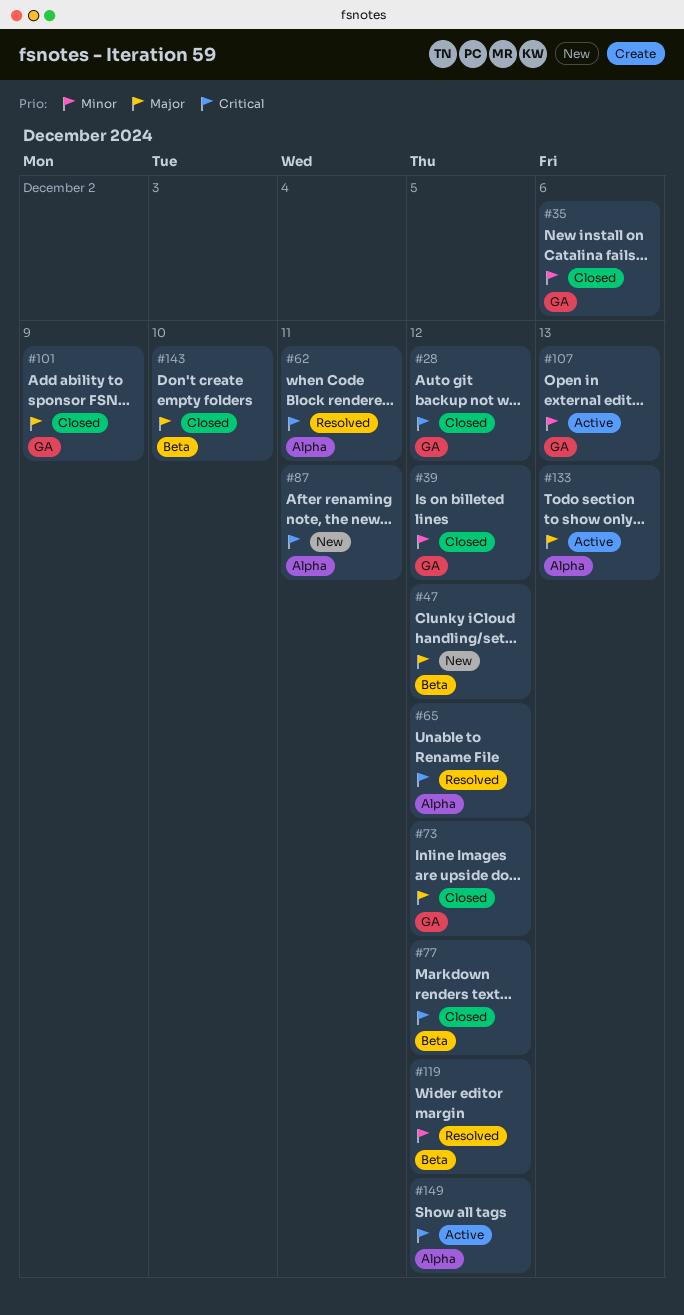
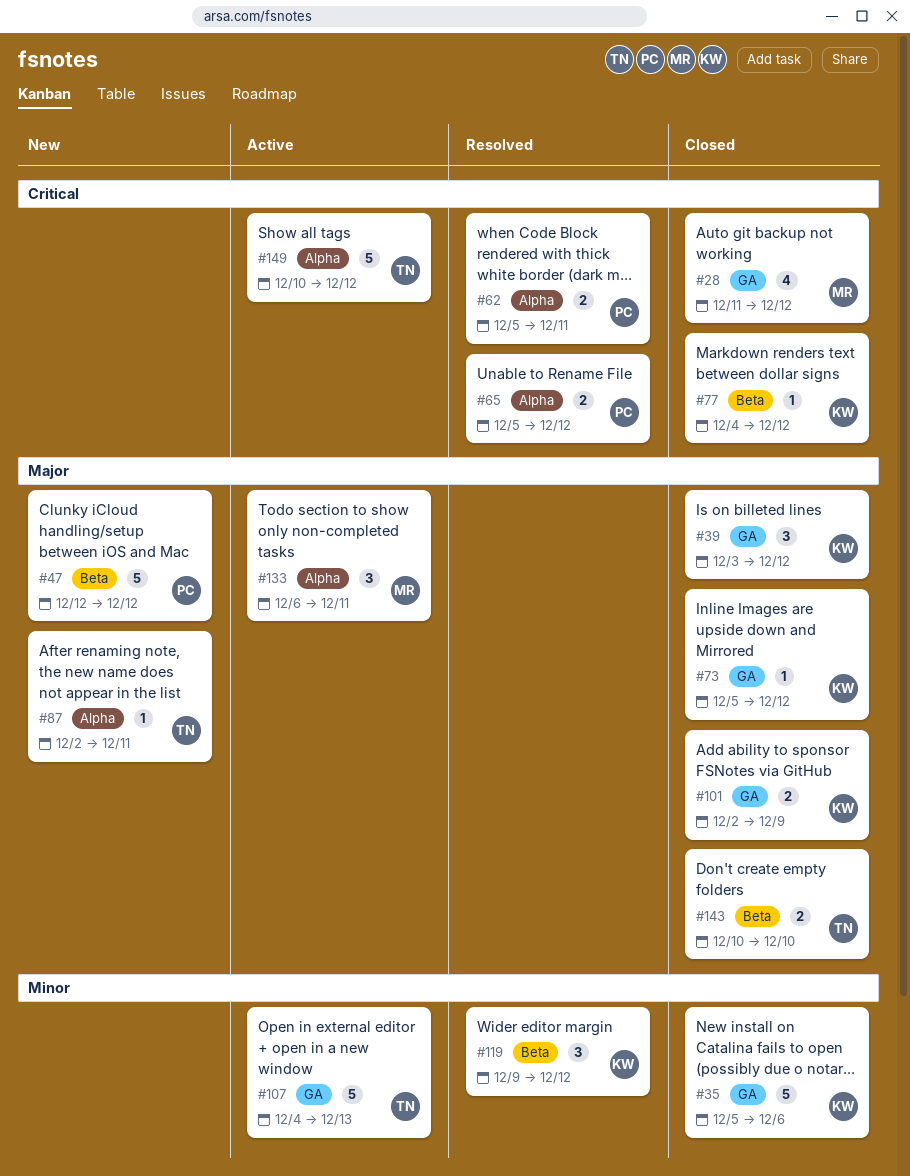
#39, priority: Minor -> Major
#87, priority: Critical -> Major
#133, due: Dec 13 -> Dec 11

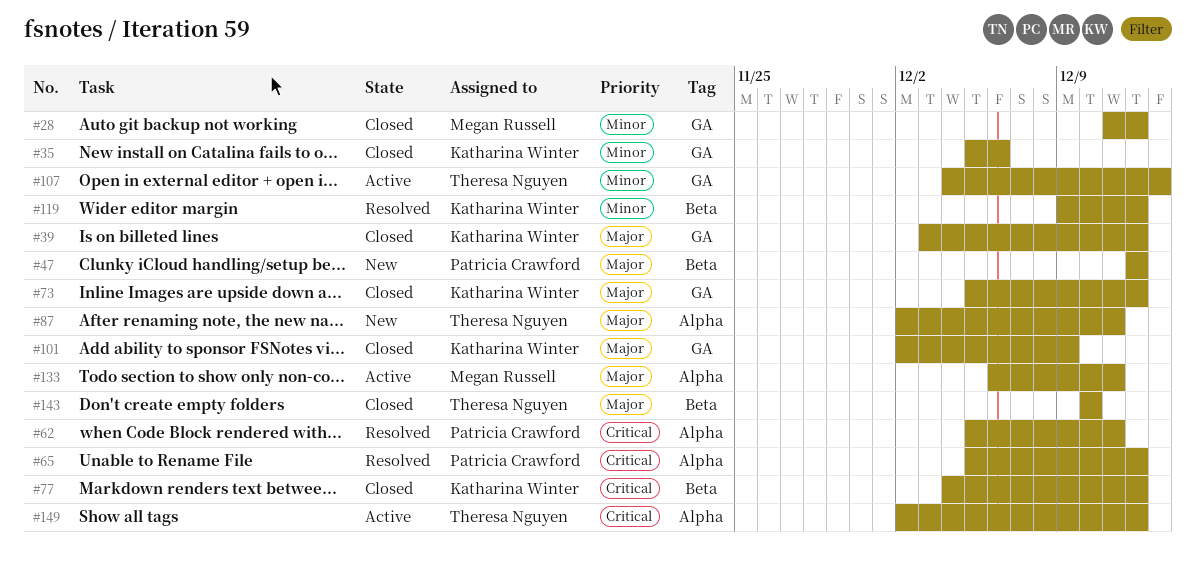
#28, priority: Critical -> Minor
#149, start: Dec 10 -> Dec 2

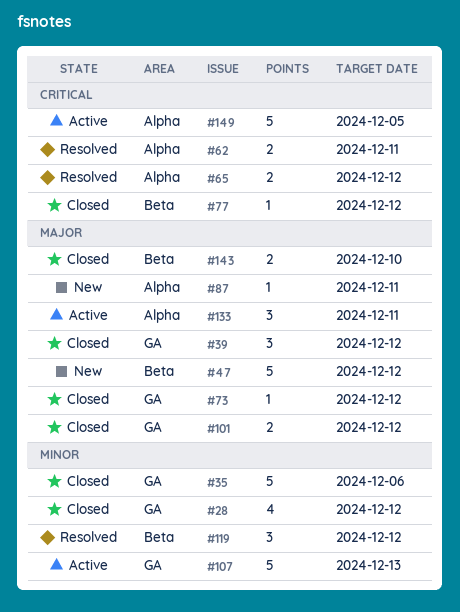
#101, due: Dec 9 -> Dec 12
#149, due: Dec 12 -> Dec 5

